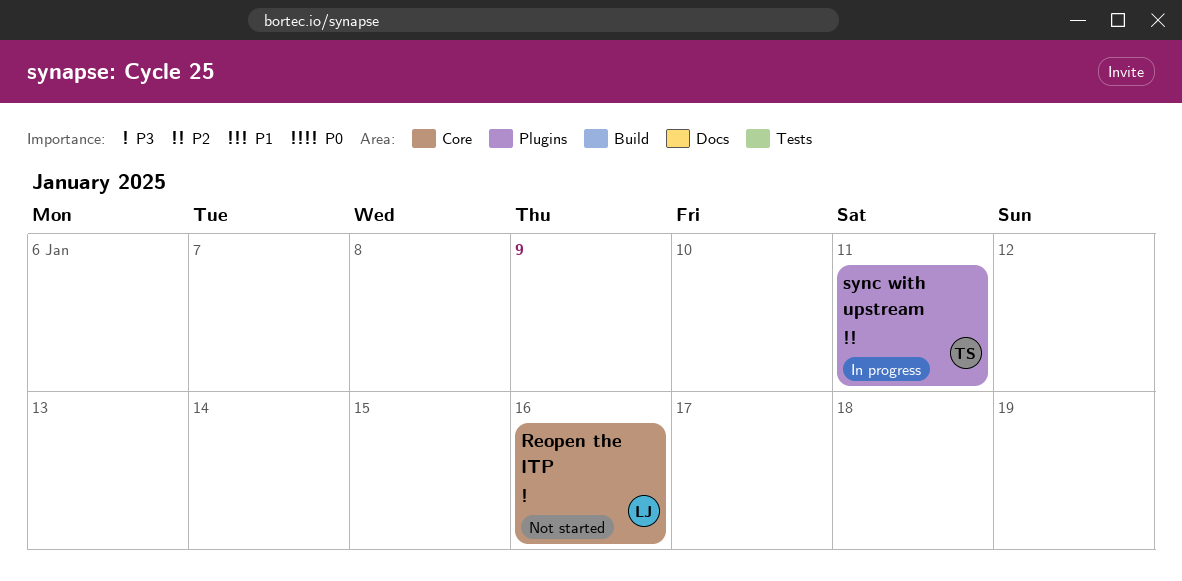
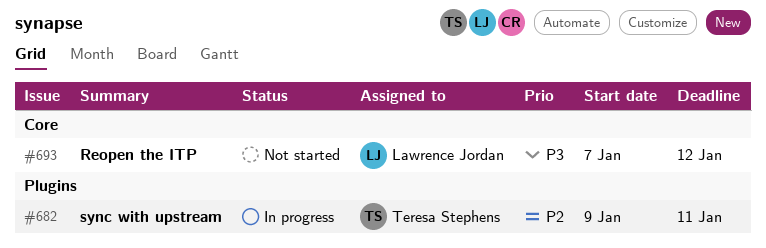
Reopen the ITP, due: Jan 16 -> Jan 12

